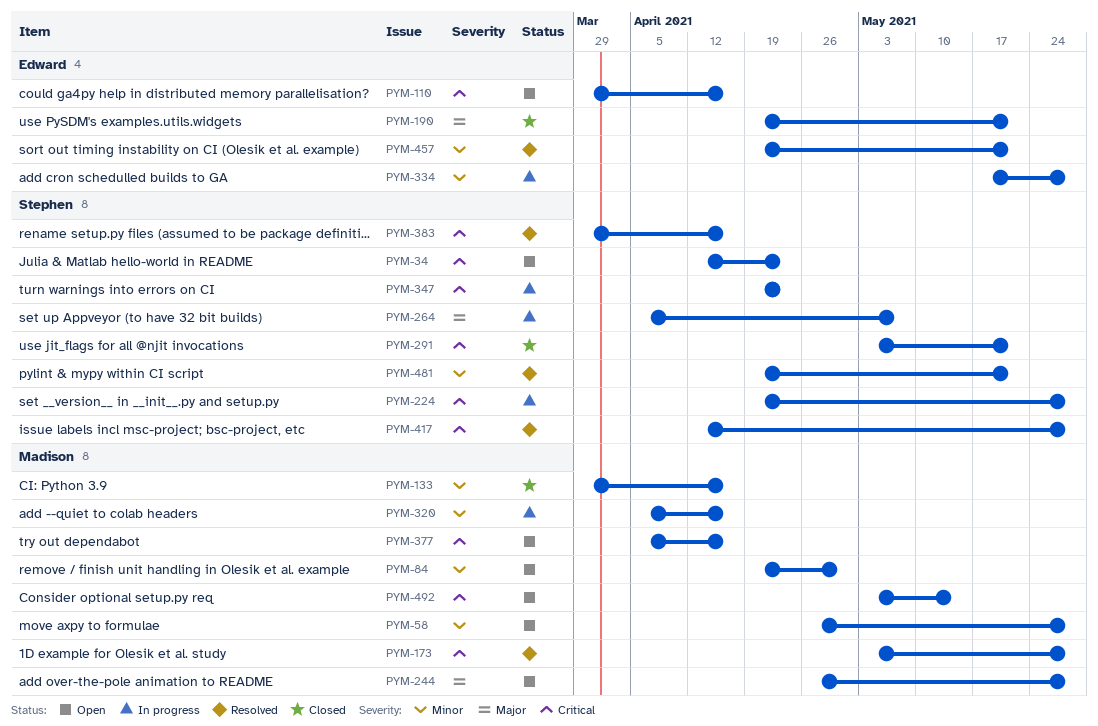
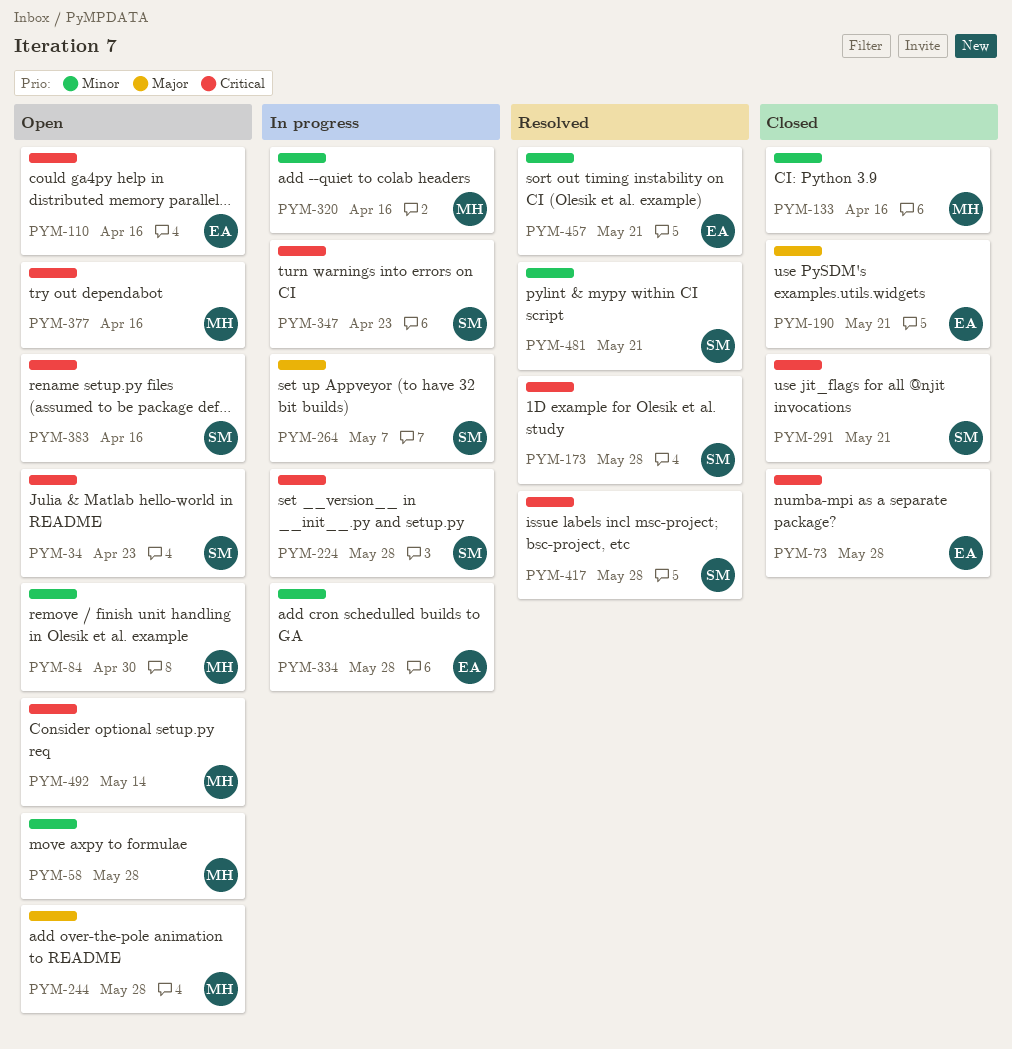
PYM-73: none -> present
PYM-173, owner: Madison -> Stephen
PYM-383, status: Resolved -> Open

